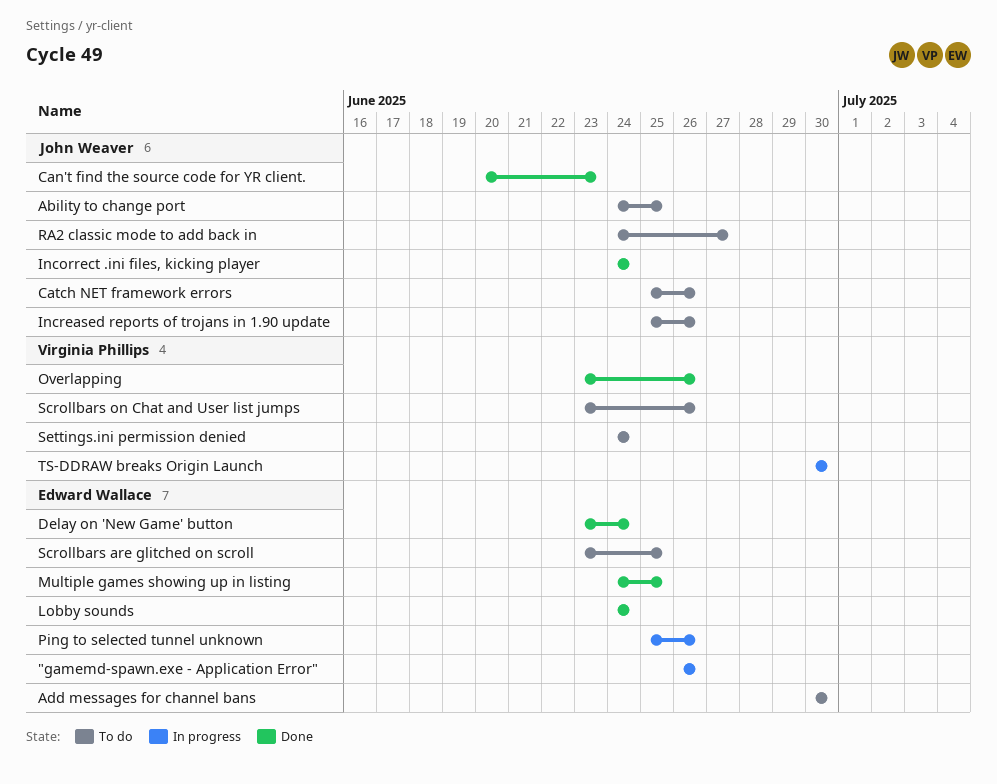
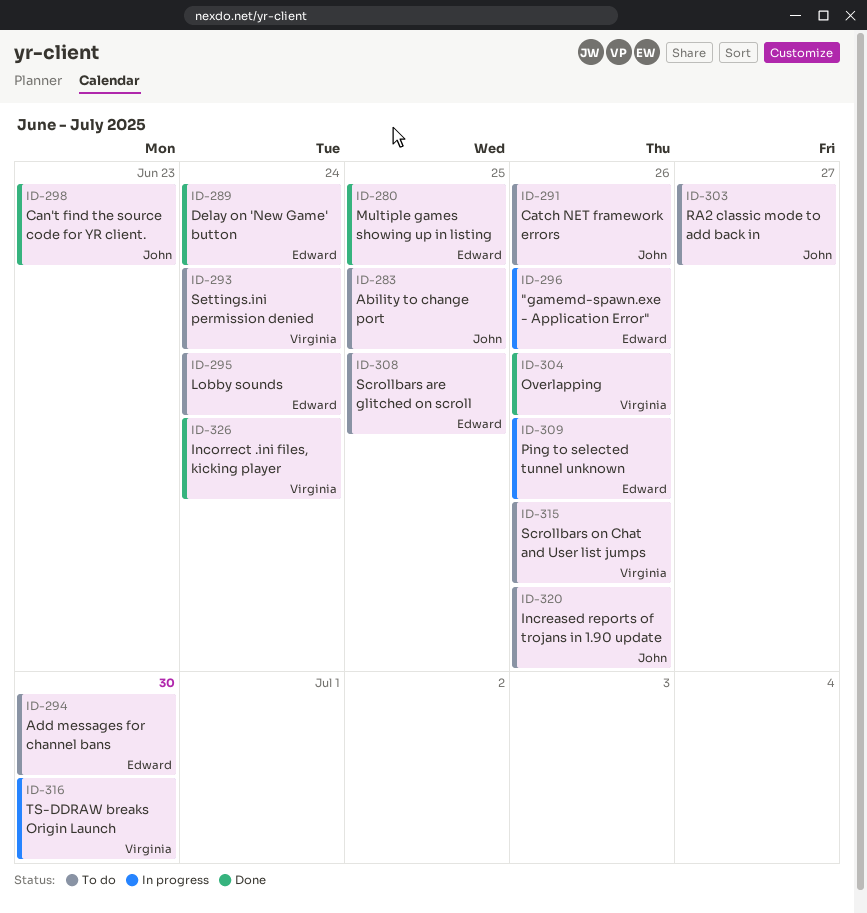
Incorrect .ini files, kicking player, owner: John Weaver -> Virginia Phillips
Lobby sounds, status: Done -> To do

